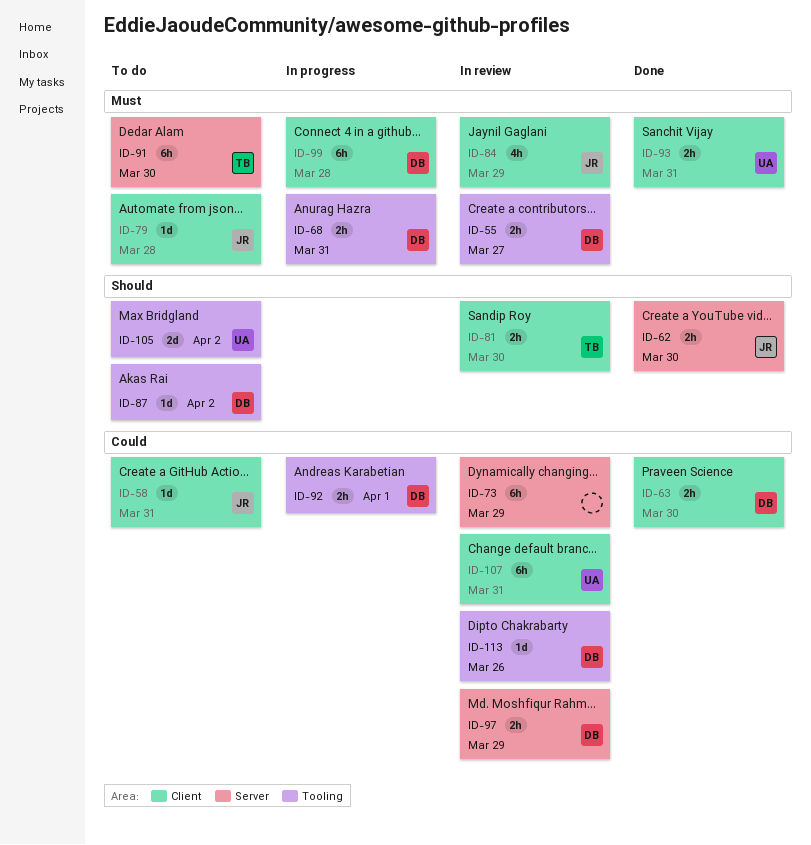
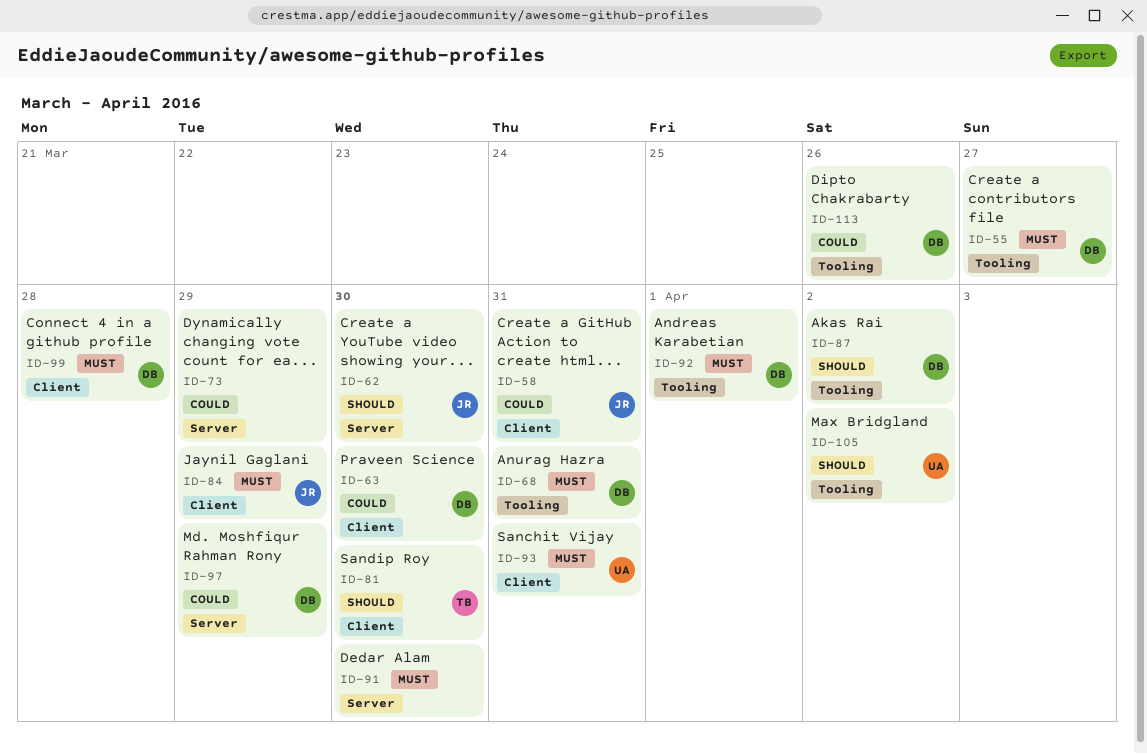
ID-79: present -> none
ID-91, owner: TB -> none
ID-92, priority: Could -> Must
ID-107: present -> none

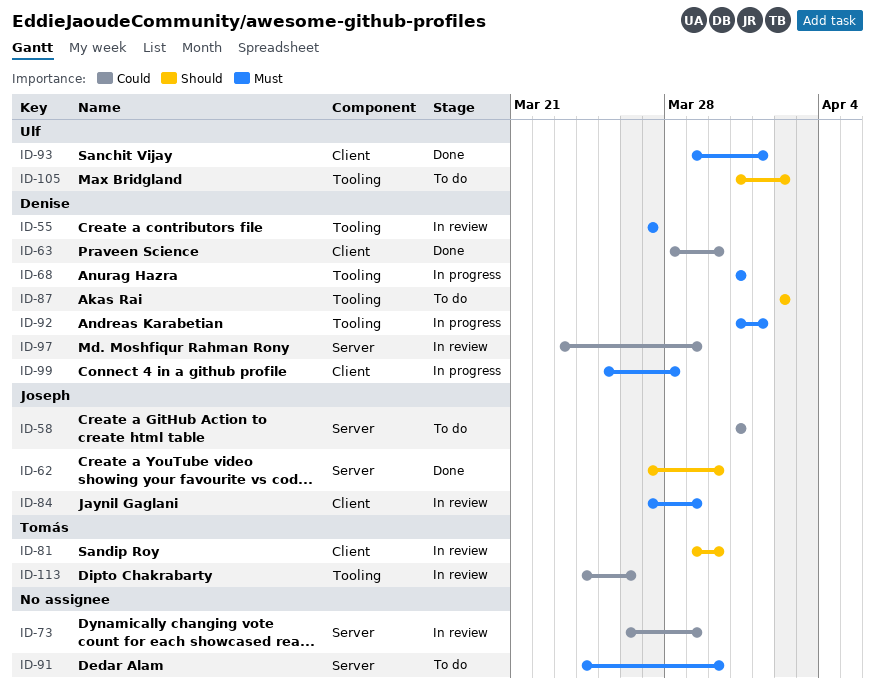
ID-58, label: Client -> Server
ID-93, due: Mar 31 -> Apr 1
ID-113, owner: Denise -> Tomás

